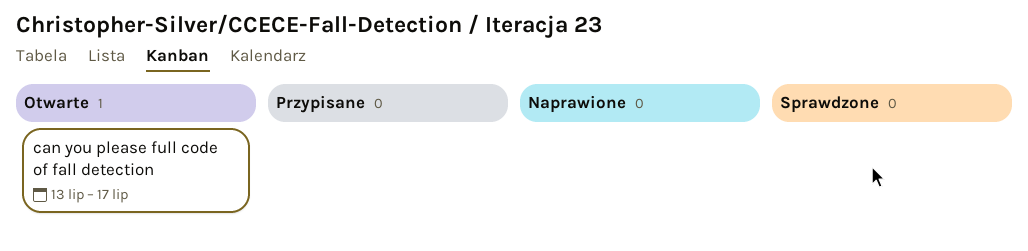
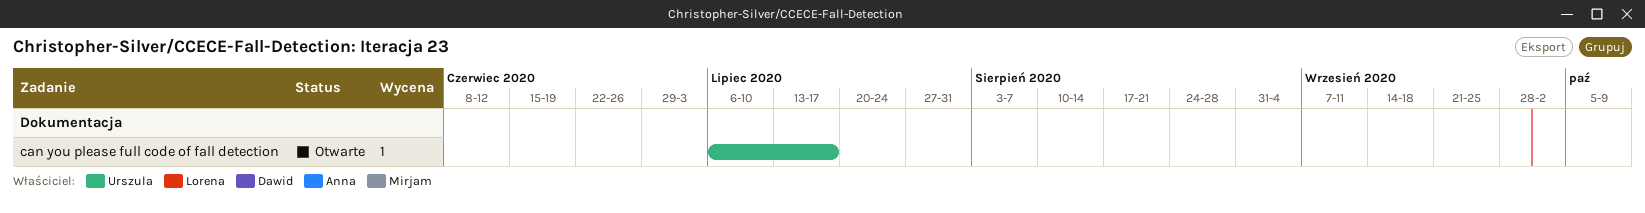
can you please full code of fall detection, start: Jul 13 -> Jul 6

